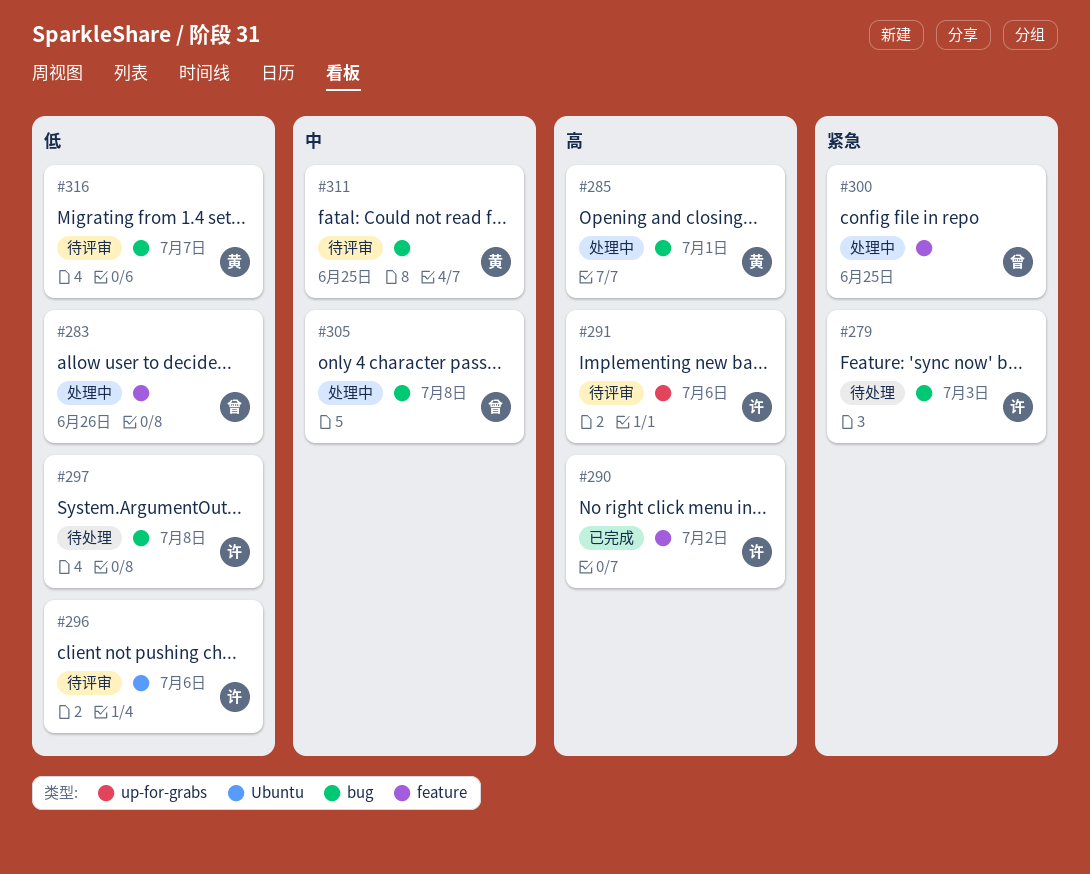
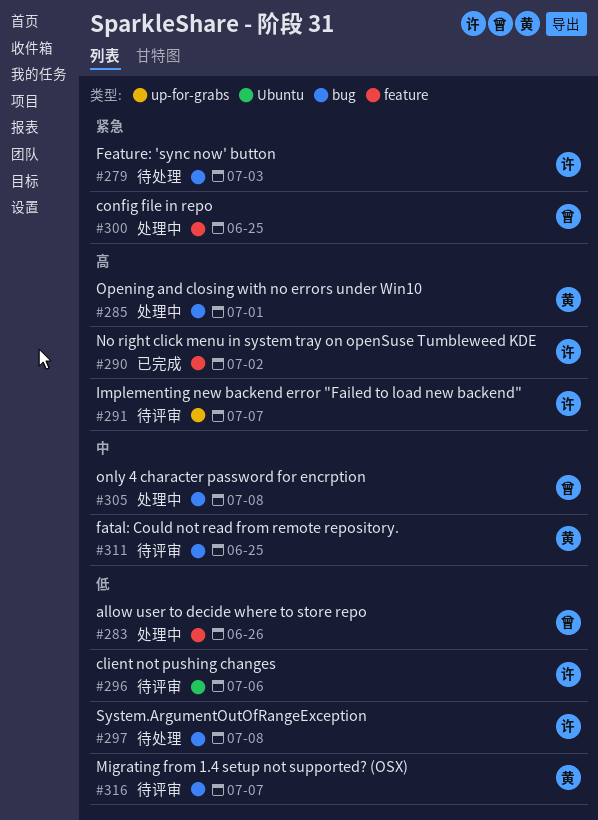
#291, due: Jul 6 -> Jul 7

